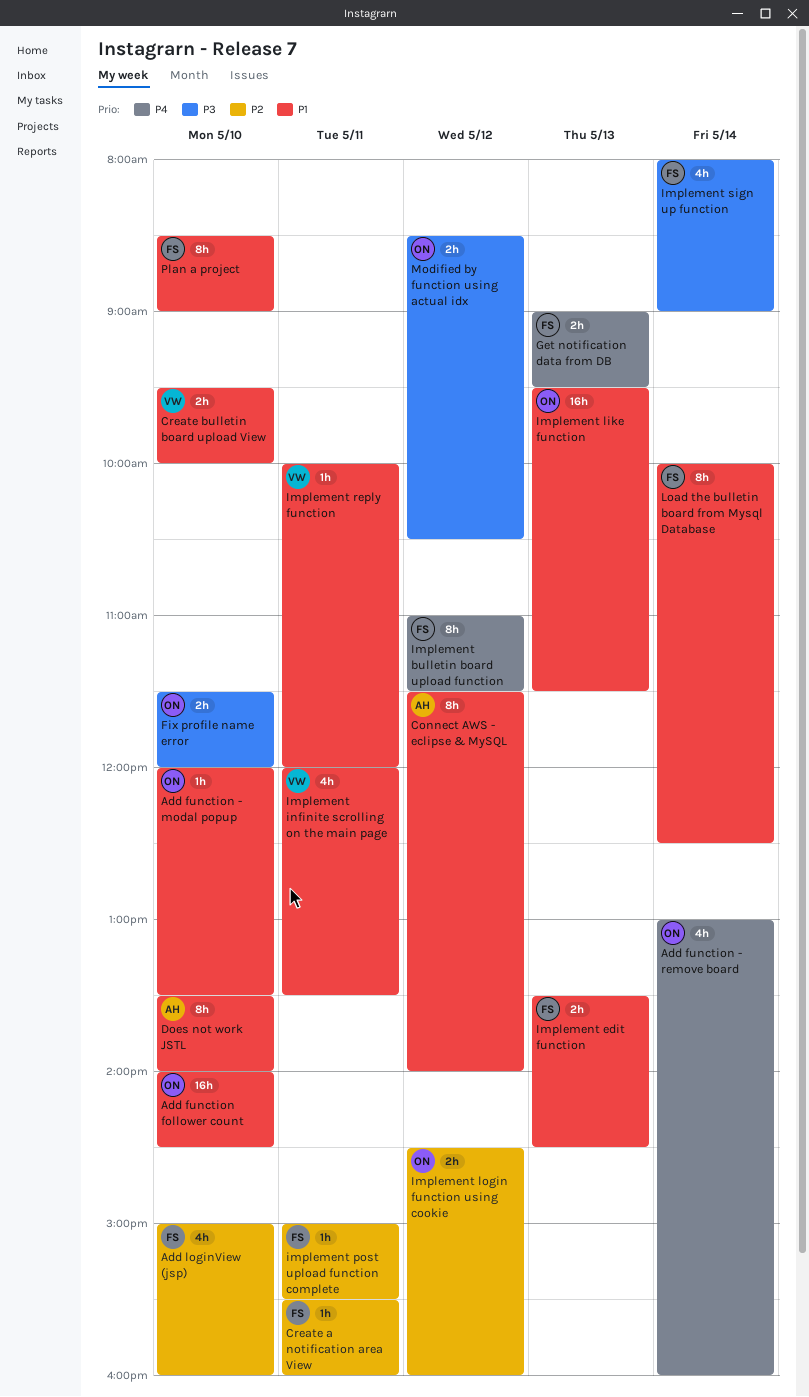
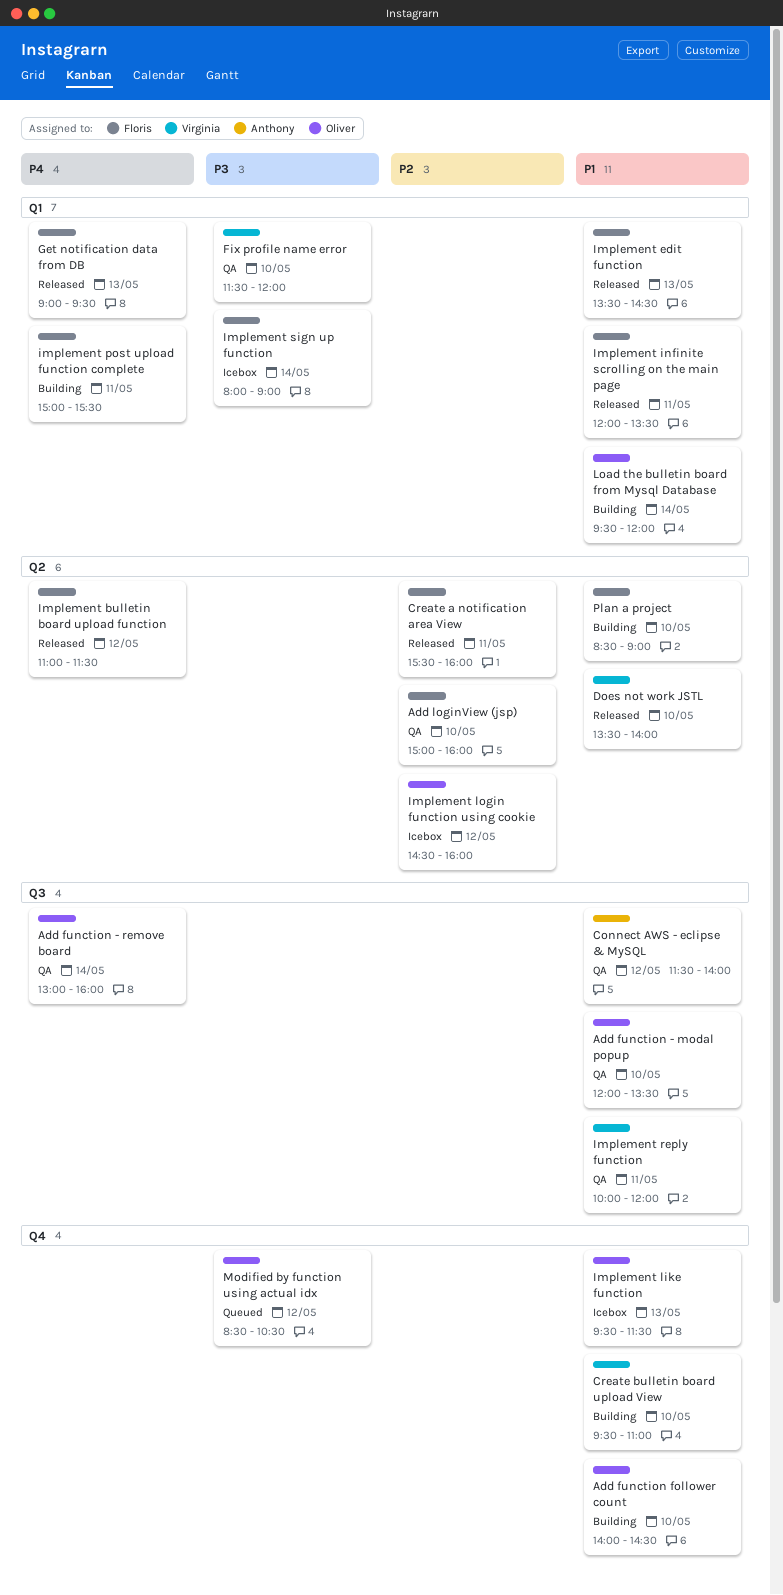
Create bulletin board upload View, ends: 10:00 -> 11:00
Does not work JSTL, owner: Anthony -> Virginia
Fix profile name error, owner: Oliver -> Virginia
Implement infinite scrolling on the main page, owner: Virginia -> Floris
implement post upload function complete, priority: P2 -> P4
Load the bulletin board from Mysql Database, owner: Floris -> Oliver
Load the bulletin board from Mysql Database, begins: 10:00 -> 09:30
Load the bulletin board from Mysql Database, ends: 12:30 -> 12:00

